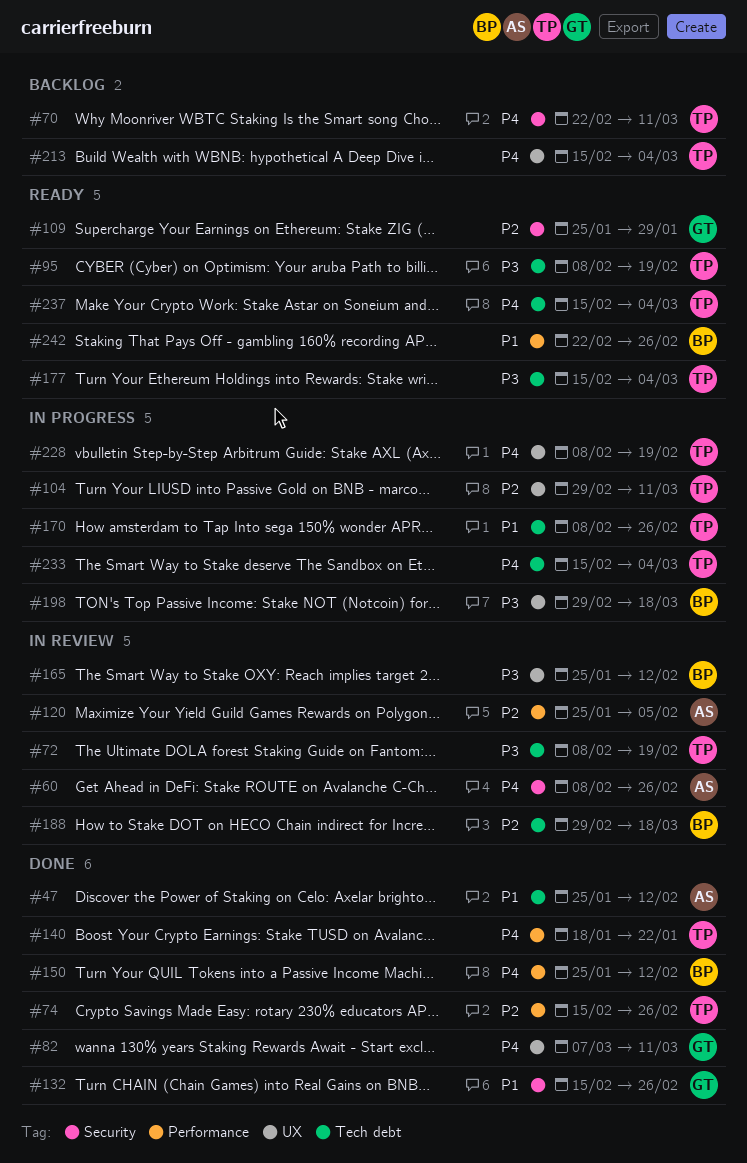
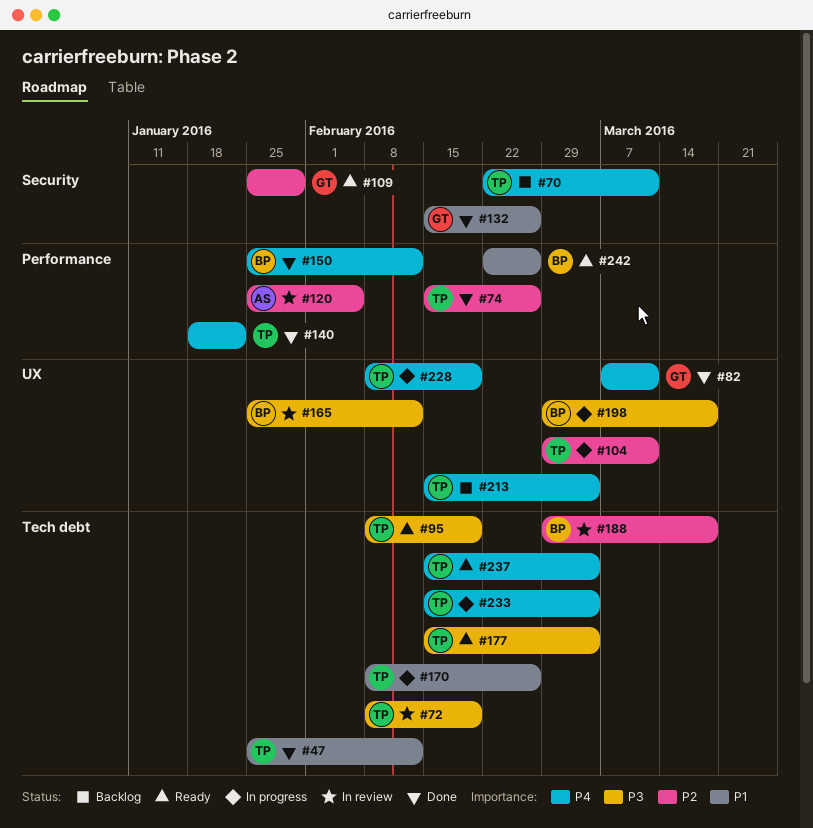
#47, owner: AS -> TP
#60: present -> none

